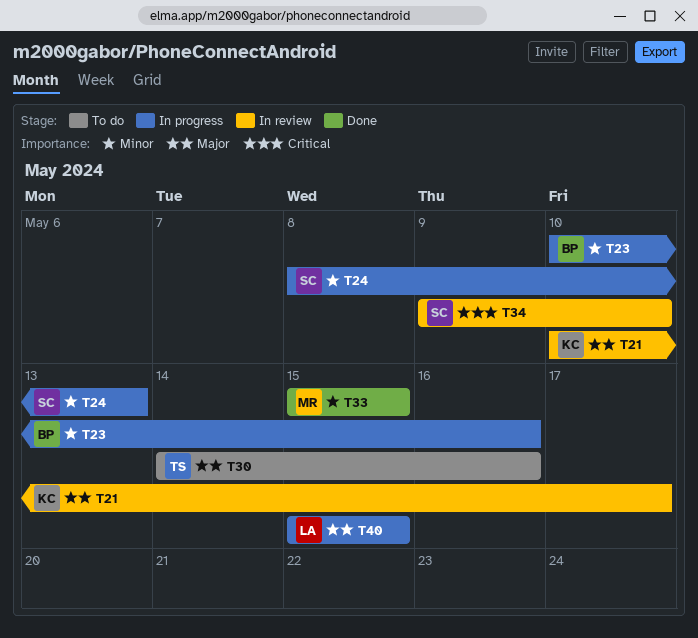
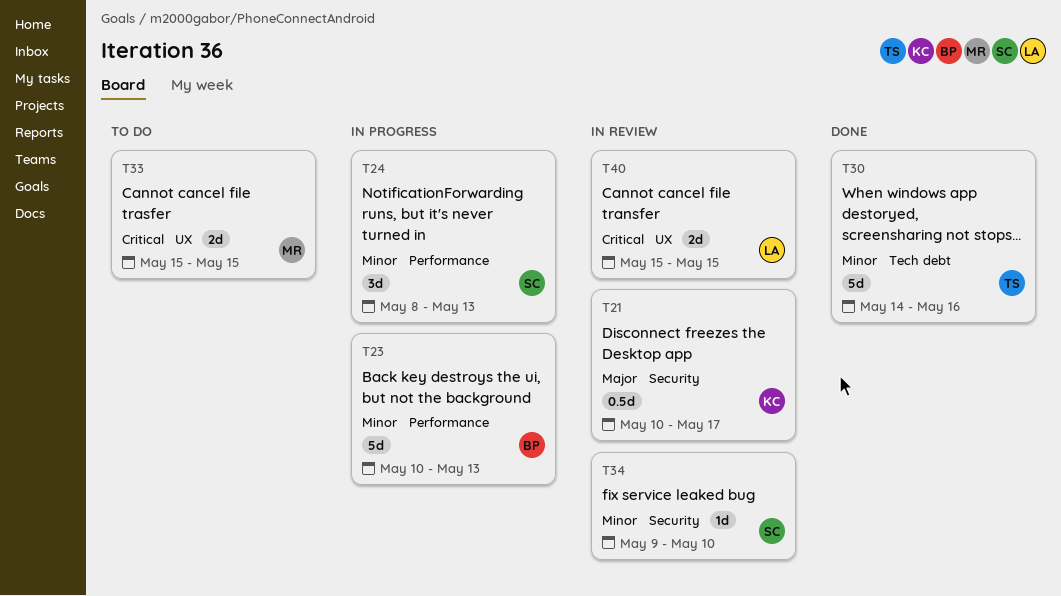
T23, due: May 16 -> May 13
T30, status: To do -> Done
T30, priority: Major -> Minor
T33, status: Done -> To do
T33, priority: Minor -> Critical
T34, priority: Critical -> Minor
T40, status: In progress -> In review
T40, priority: Major -> Critical

